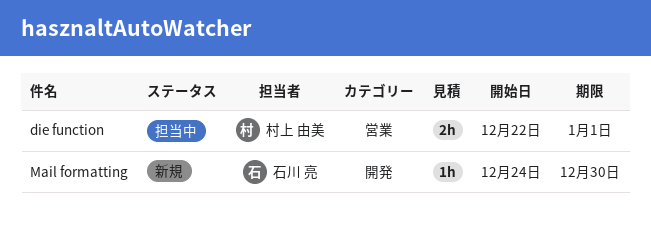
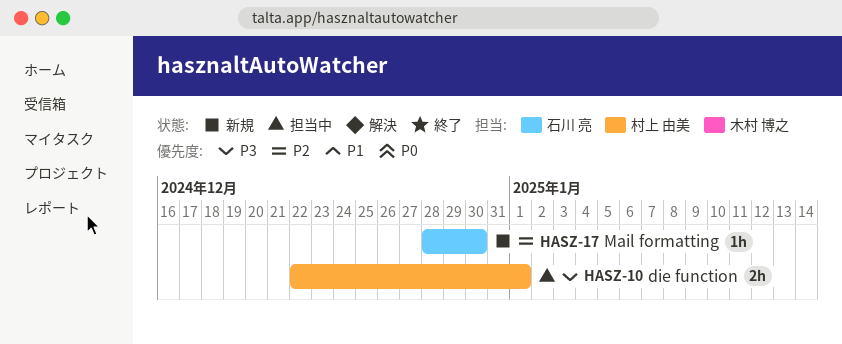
Mail formatting, start: Dec 24 -> Dec 28

